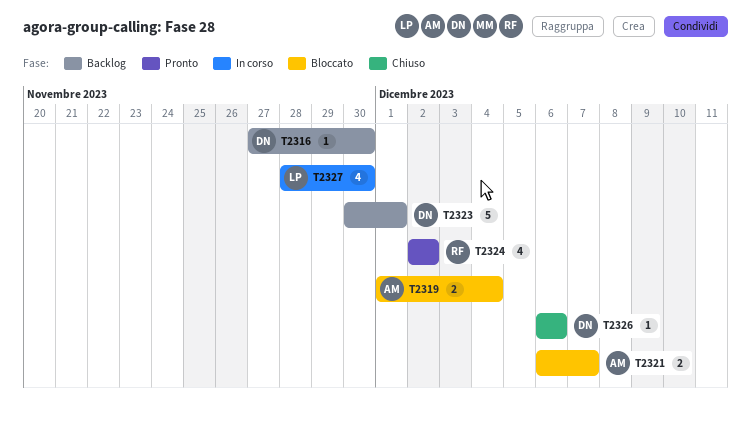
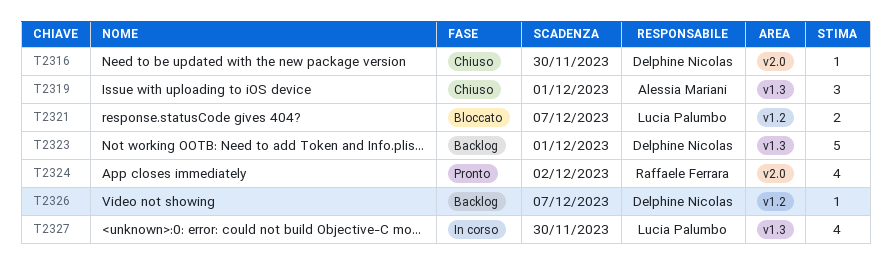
T2316, status: Backlog -> Chiuso
T2319, status: Bloccato -> Chiuso
T2319, estimate: 2 -> 3
T2319, due: Dec 4 -> Dec 1
T2321, owner: Alessia Mariani -> Lucia Palumbo
T2326, status: Chiuso -> Backlog
T2326, due: Dec 6 -> Dec 7

